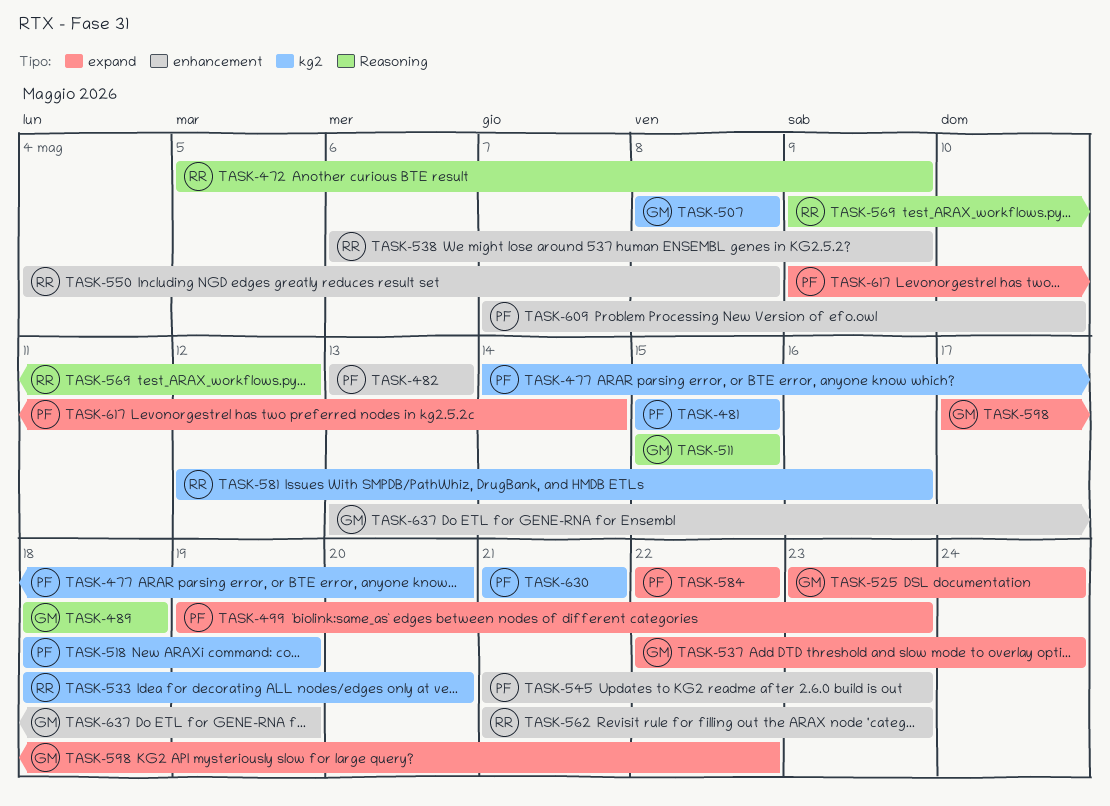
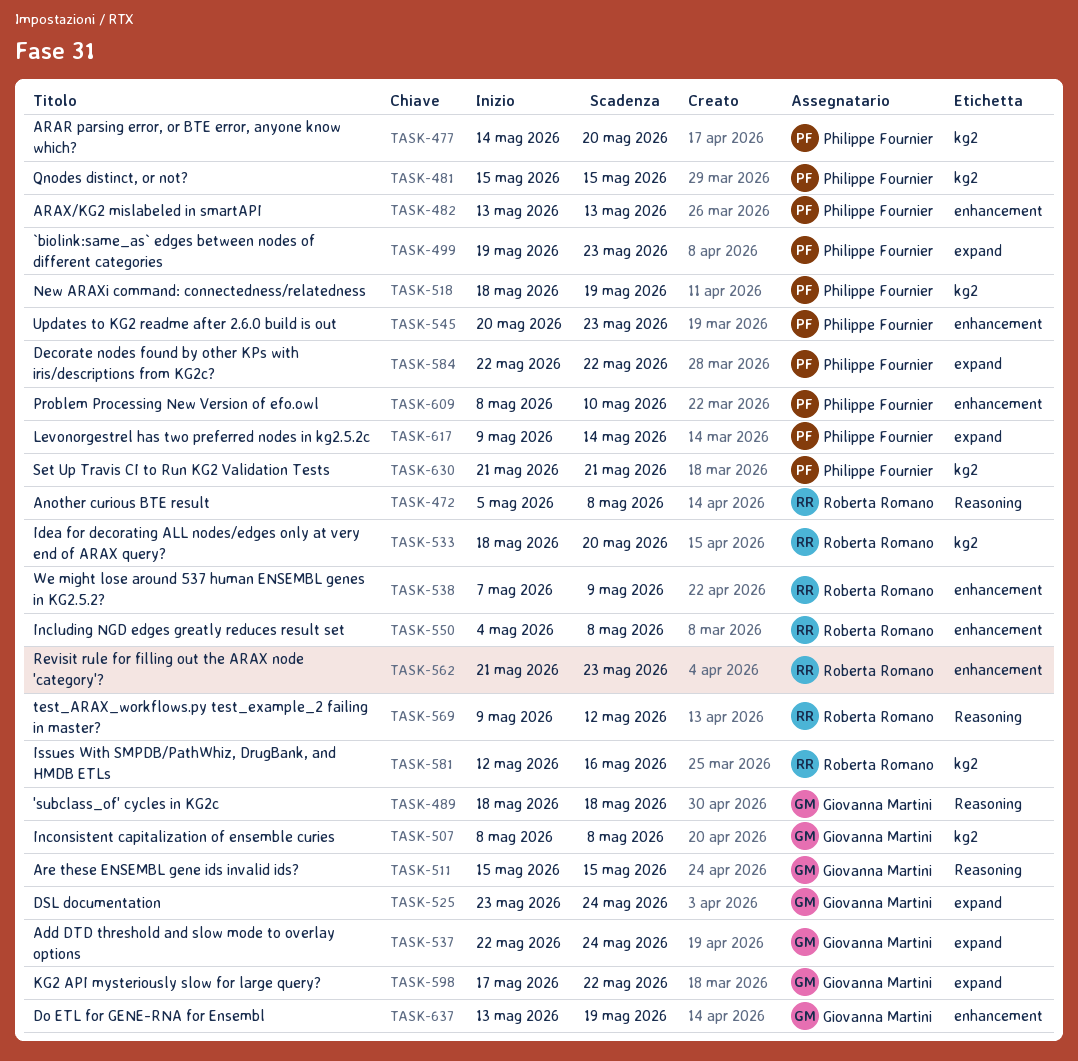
TASK-472, due: May 9 -> May 8
TASK-538, start: May 6 -> May 7
TASK-545, start: May 21 -> May 20
TASK-609, start: May 7 -> May 8

